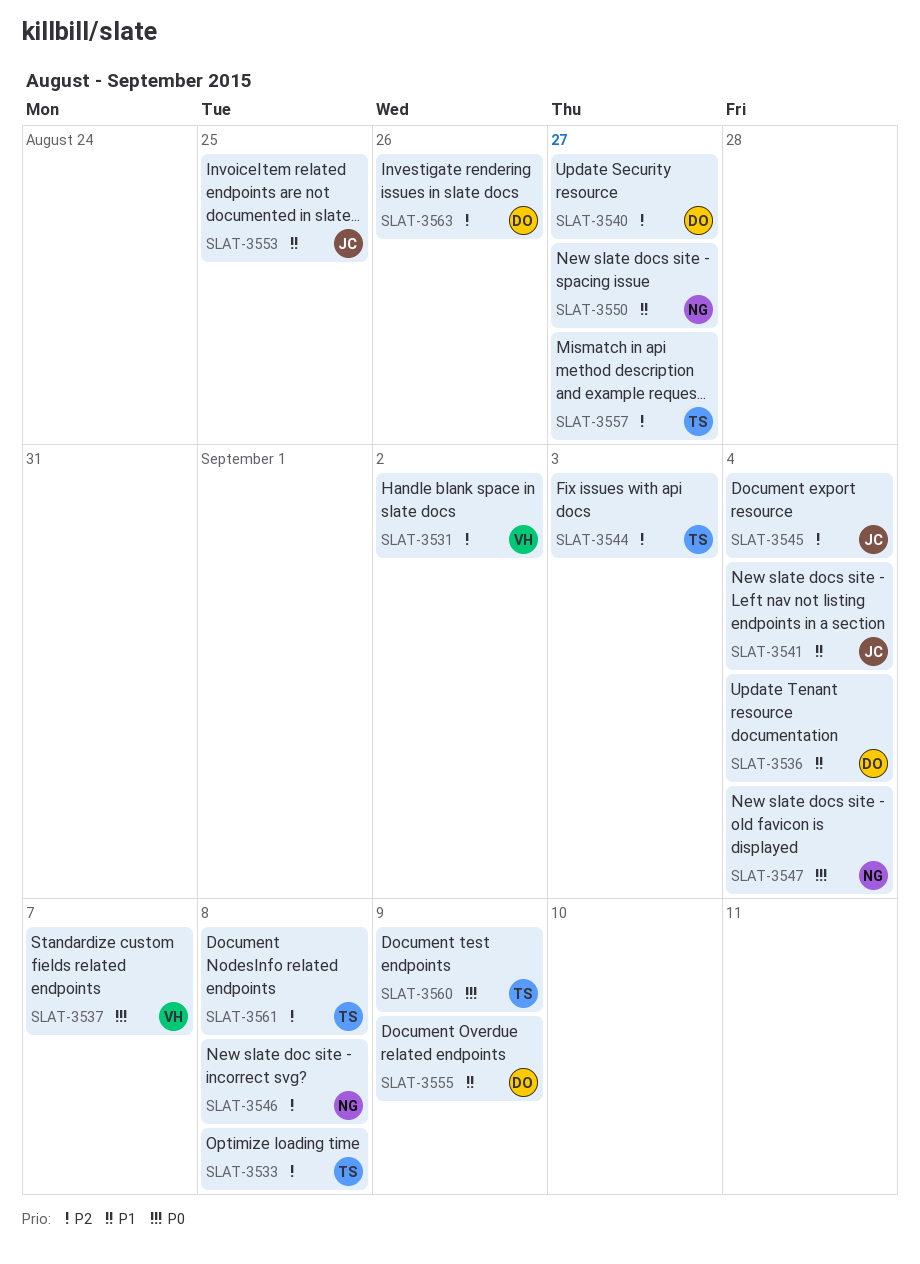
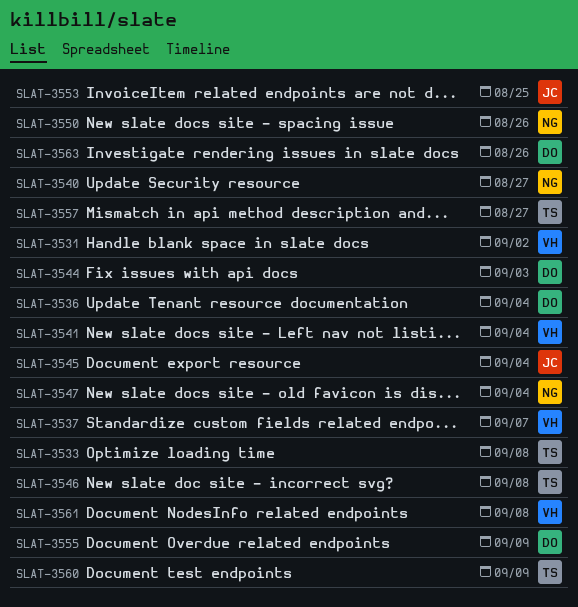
SLAT-3540, owner: DO -> NG
SLAT-3541, owner: JC -> VH
SLAT-3544, owner: TS -> DO
SLAT-3546, owner: NG -> TS
SLAT-3550, due: Aug 27 -> Aug 26
SLAT-3561, owner: TS -> VH

